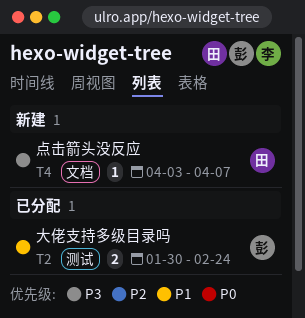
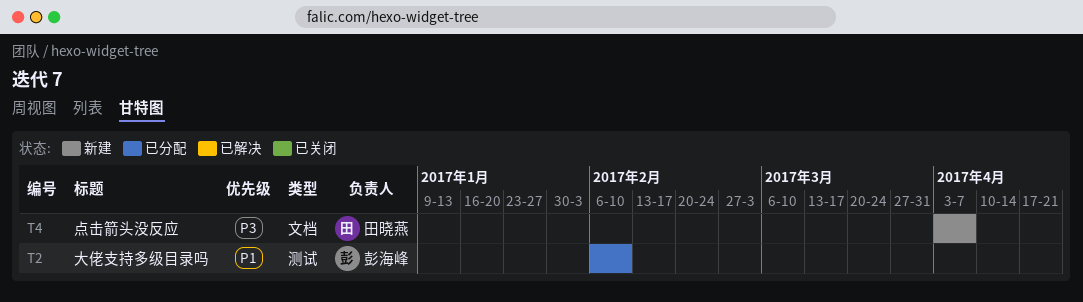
T2, start: Jan 30 -> Feb 6
T2, due: Feb 24 -> Feb 10

